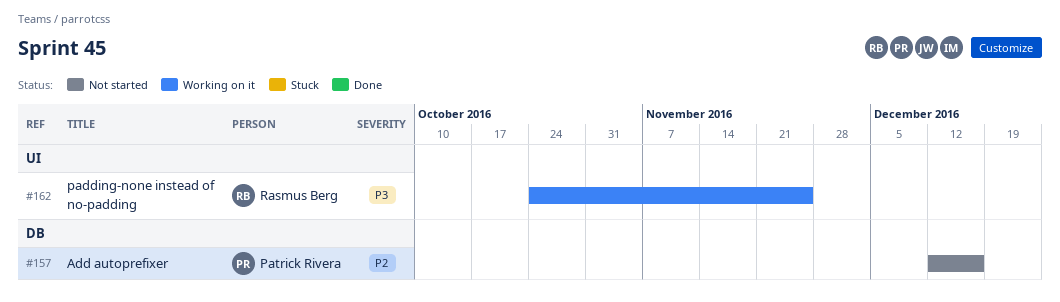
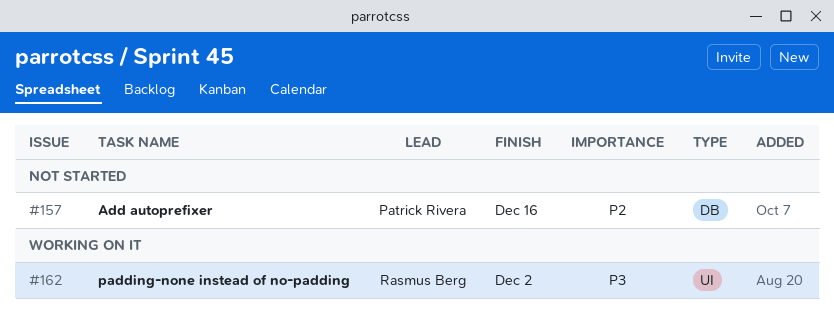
#162, due: Nov 25 -> Dec 2

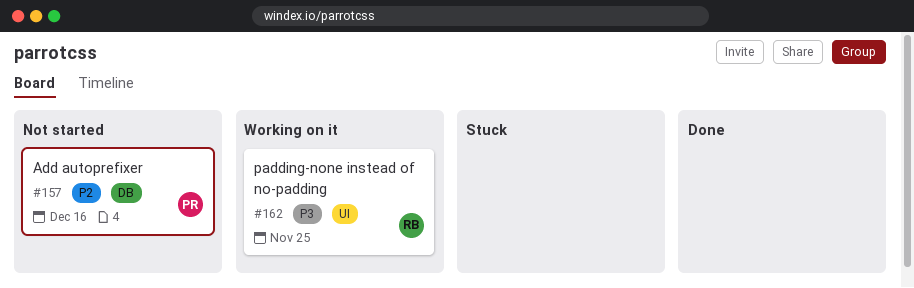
#162, due: Dec 2 -> Nov 25

